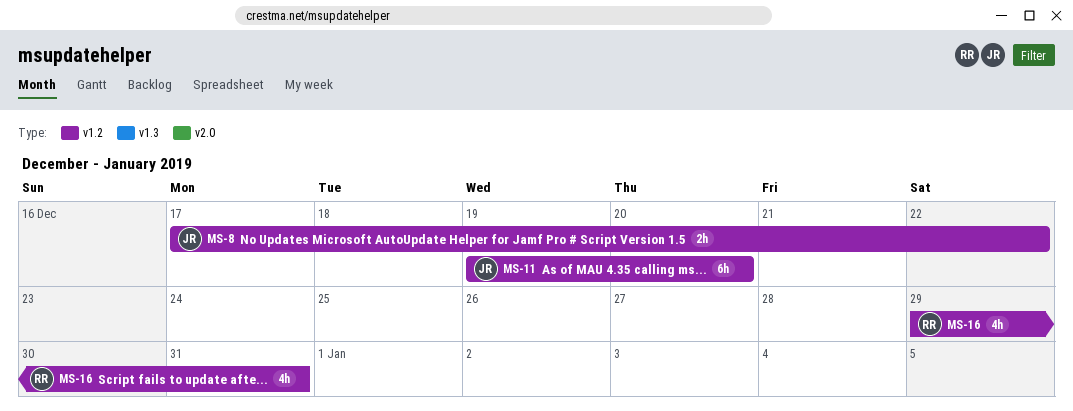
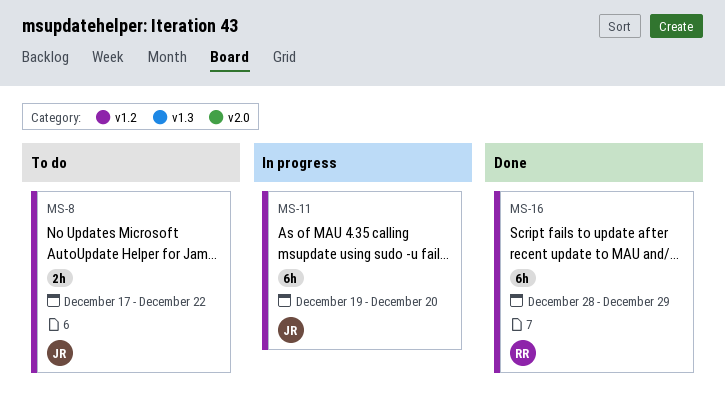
MS-16, estimate: 4h -> 6h
MS-16, start: Dec 29 -> Dec 28
MS-16, due: Dec 31 -> Dec 29

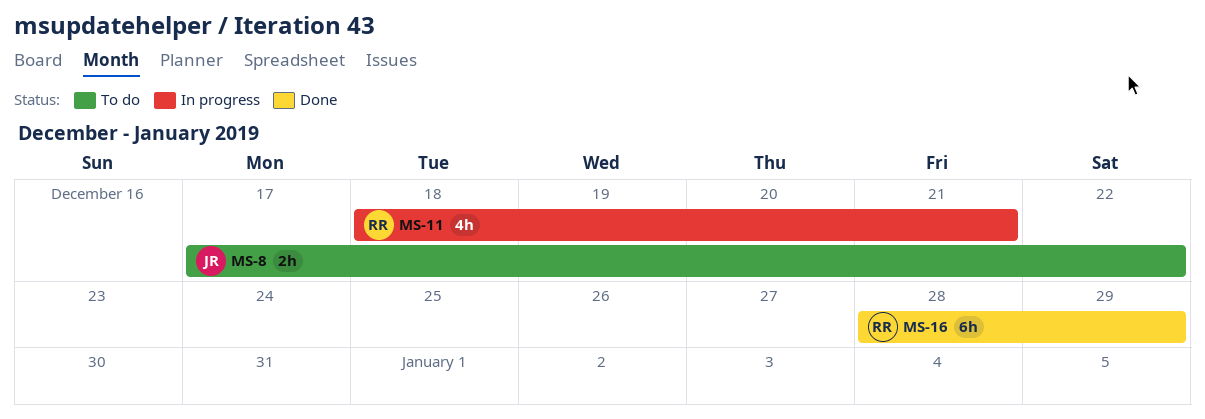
MS-11, owner: JR -> RR
MS-11, estimate: 6h -> 4h
MS-11, start: Dec 19 -> Dec 18
MS-11, due: Dec 20 -> Dec 21

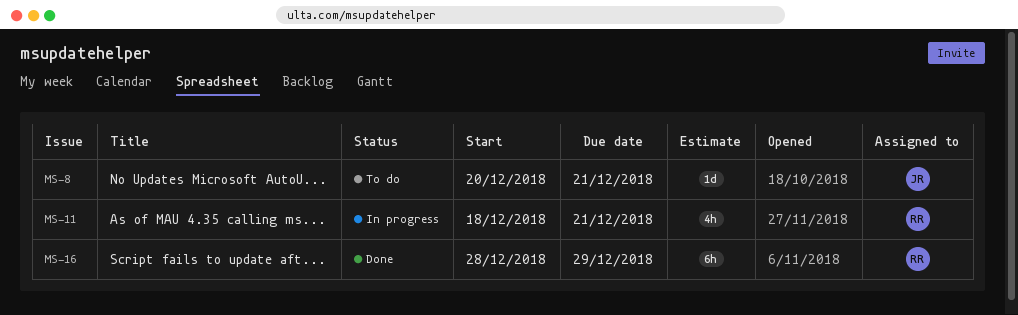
MS-8, estimate: 2h -> 1d
MS-8, start: Dec 17 -> Dec 20
MS-8, due: Dec 22 -> Dec 21

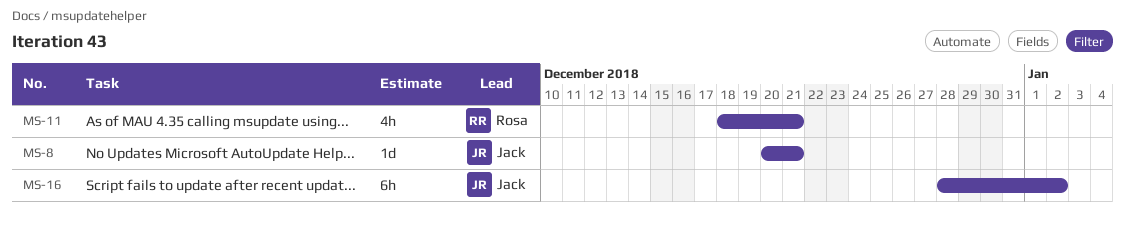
MS-16, owner: Rosa -> Jack
MS-16, due: Dec 29 -> Jan 2

